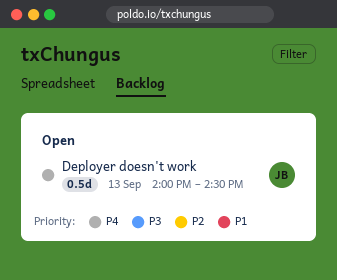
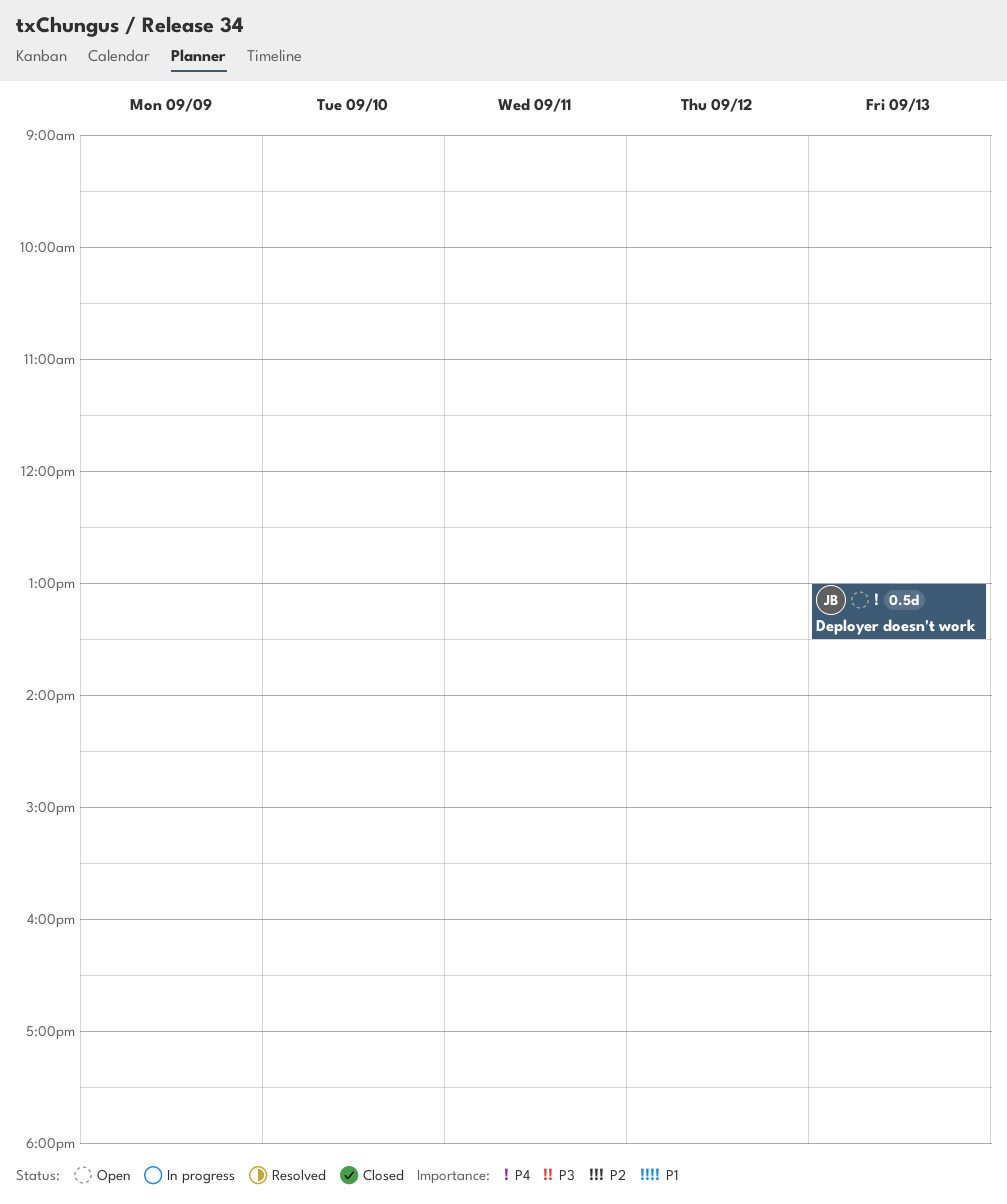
Deployer doesn't work, begins: 14:00 -> 13:00
Deployer doesn't work, ends: 14:30 -> 13:30

